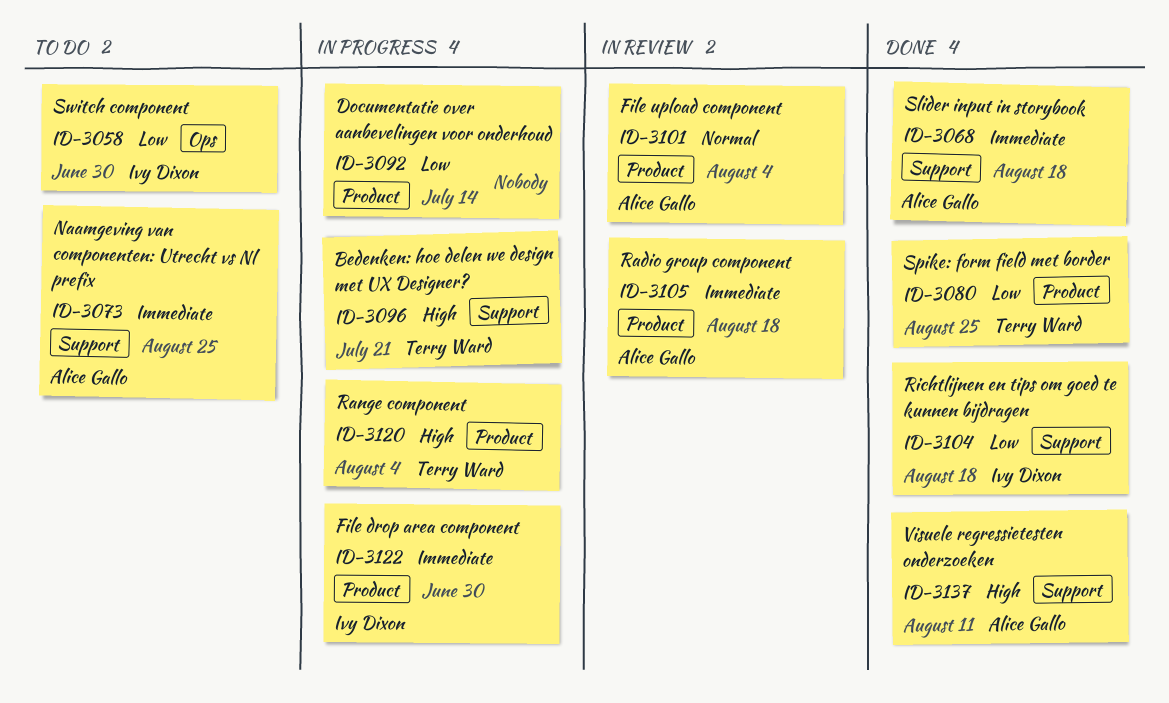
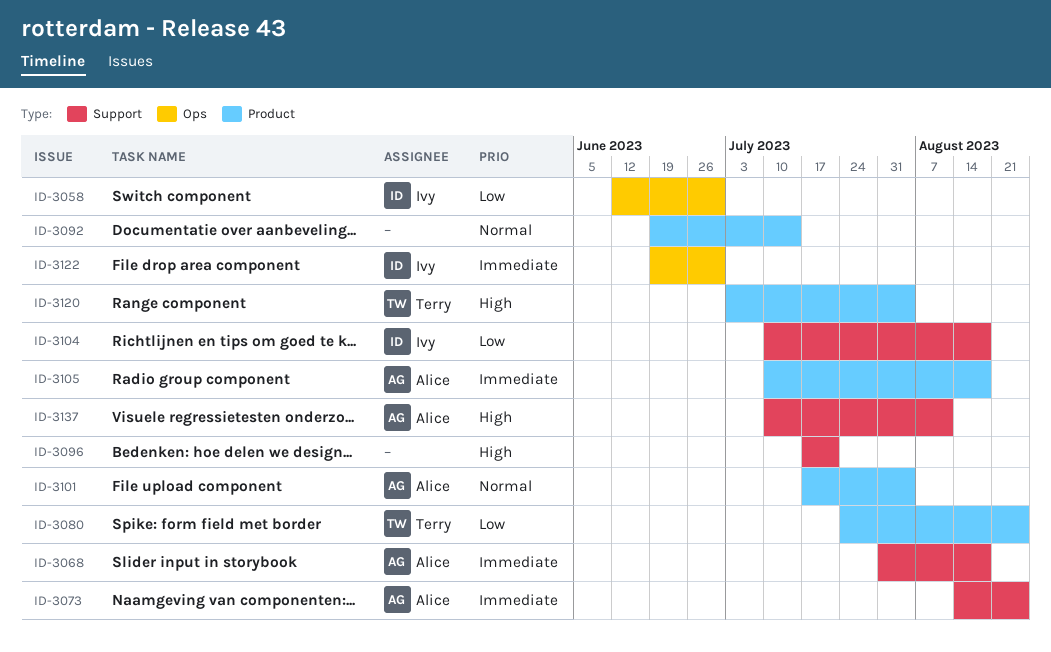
ID-3092, priority: Low -> Normal
ID-3096, owner: Terry Ward -> none
ID-3122, label: Product -> Ops

